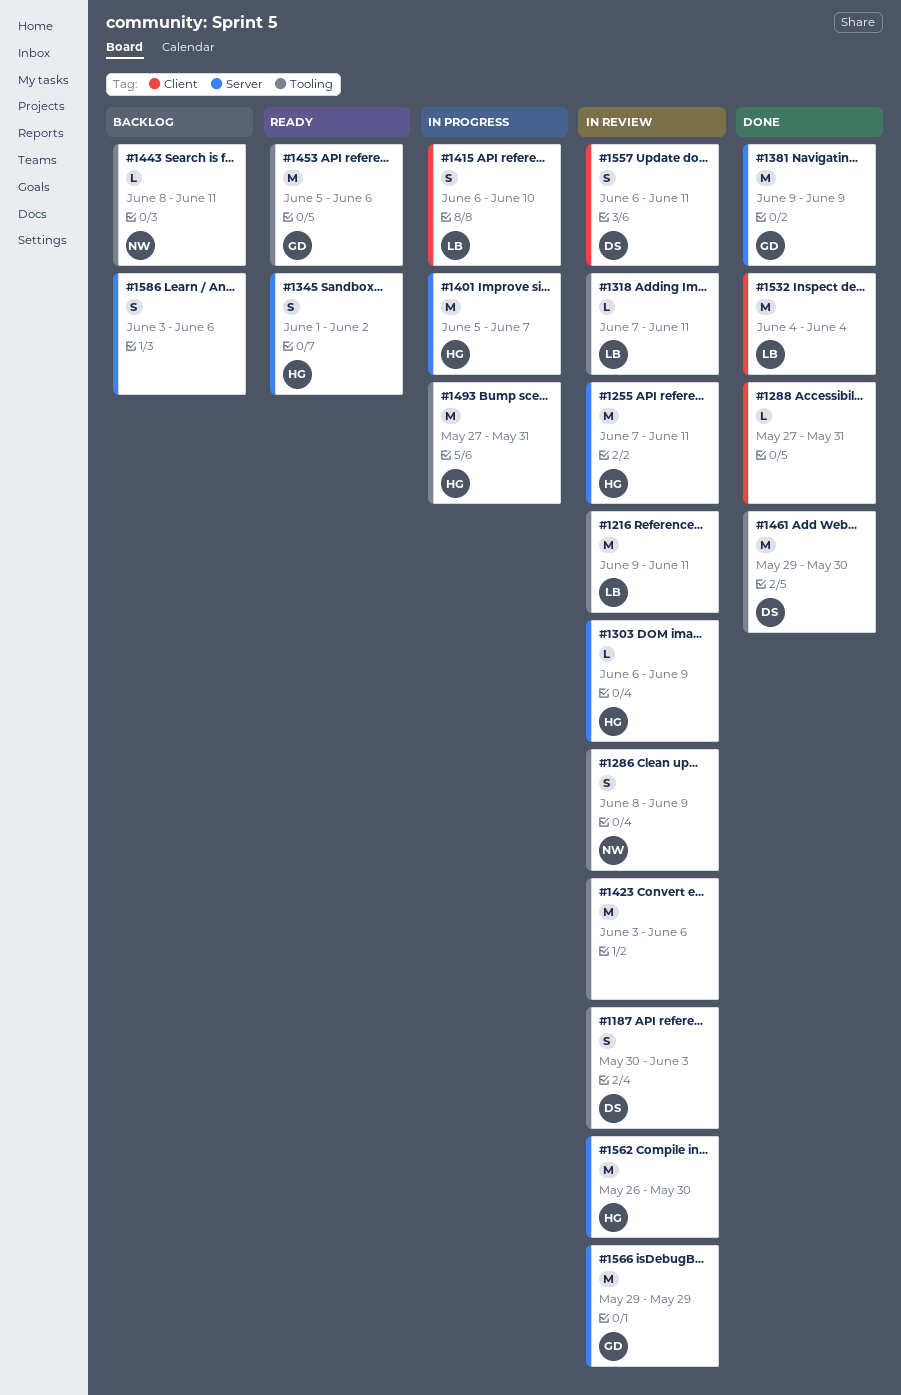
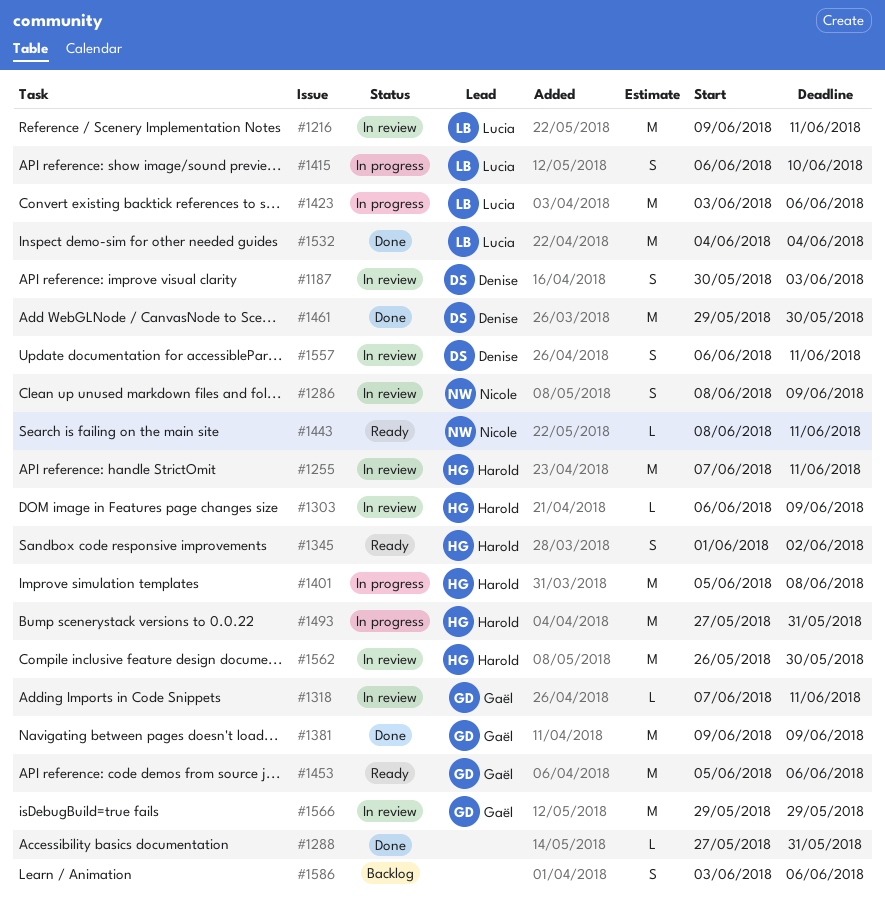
#1318, owner: Lucia -> Gaël
#1401, due: Jun 7 -> Jun 8
#1423, status: In review -> In progress
#1423, owner: none -> Lucia
#1443, status: Backlog -> Ready

